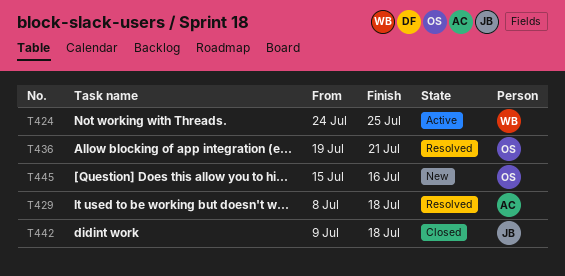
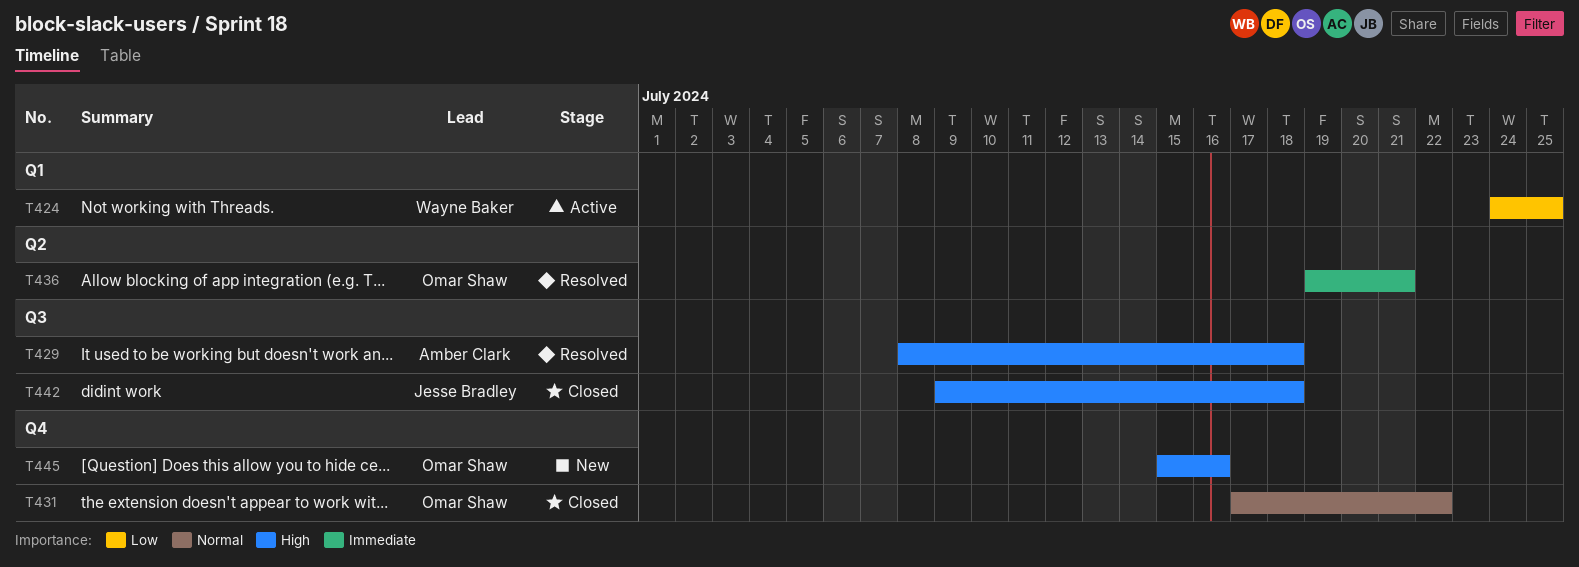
T431: none -> present

